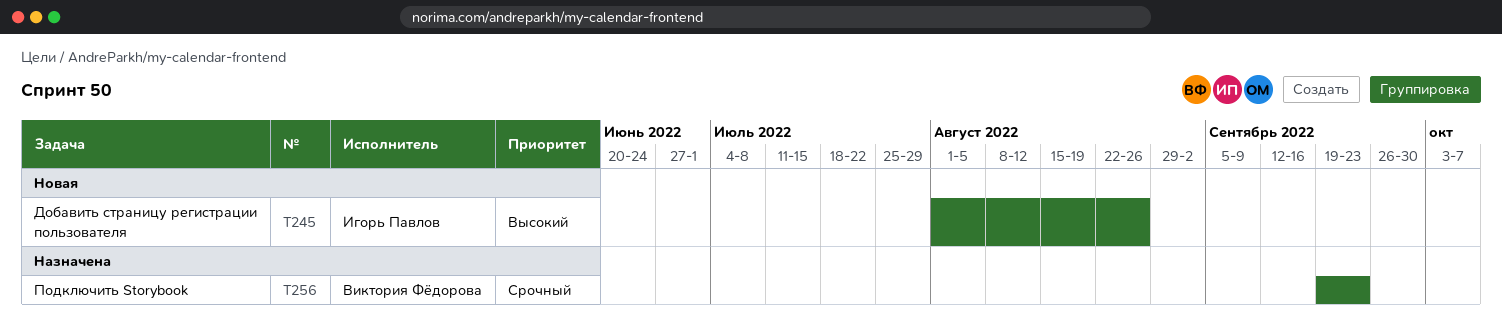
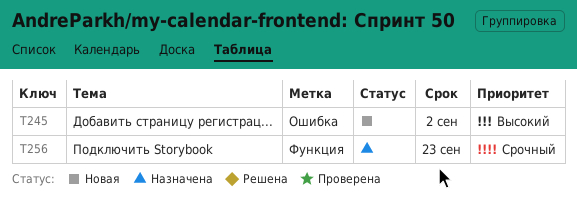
T245, due: Aug 26 -> Sep 2

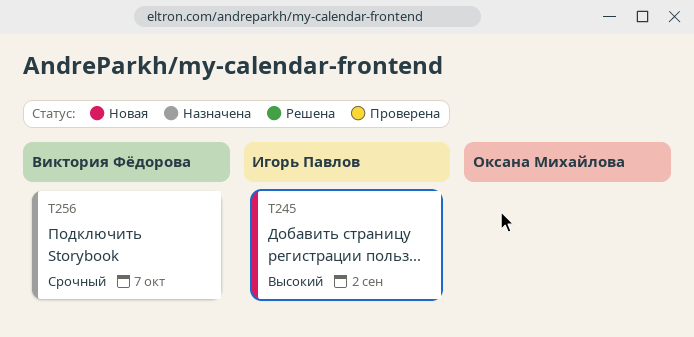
T256, due: Sep 23 -> Oct 7

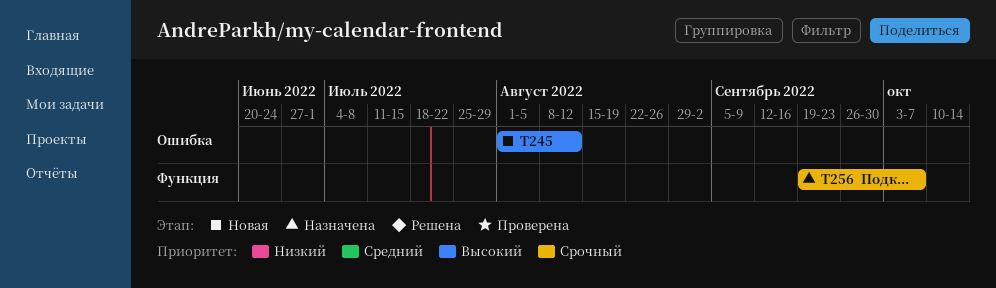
T245, due: Sep 2 -> Aug 12

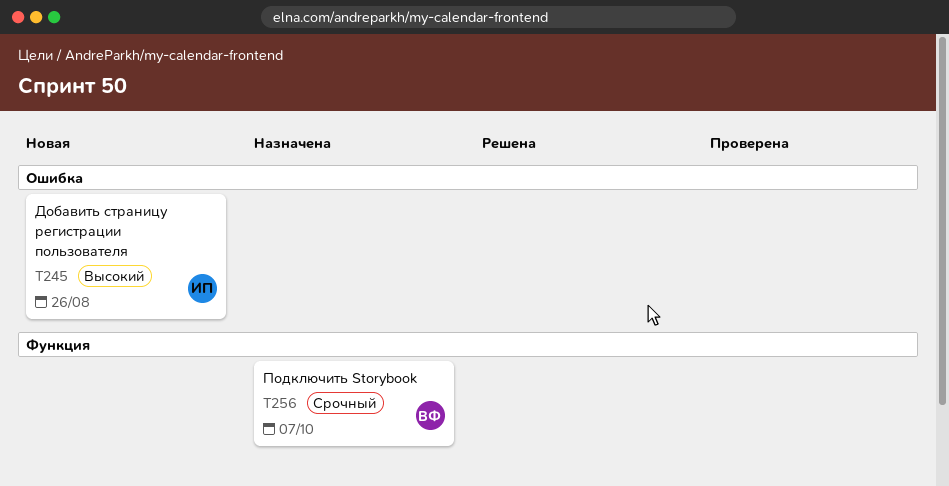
T245, due: Aug 12 -> Aug 26

